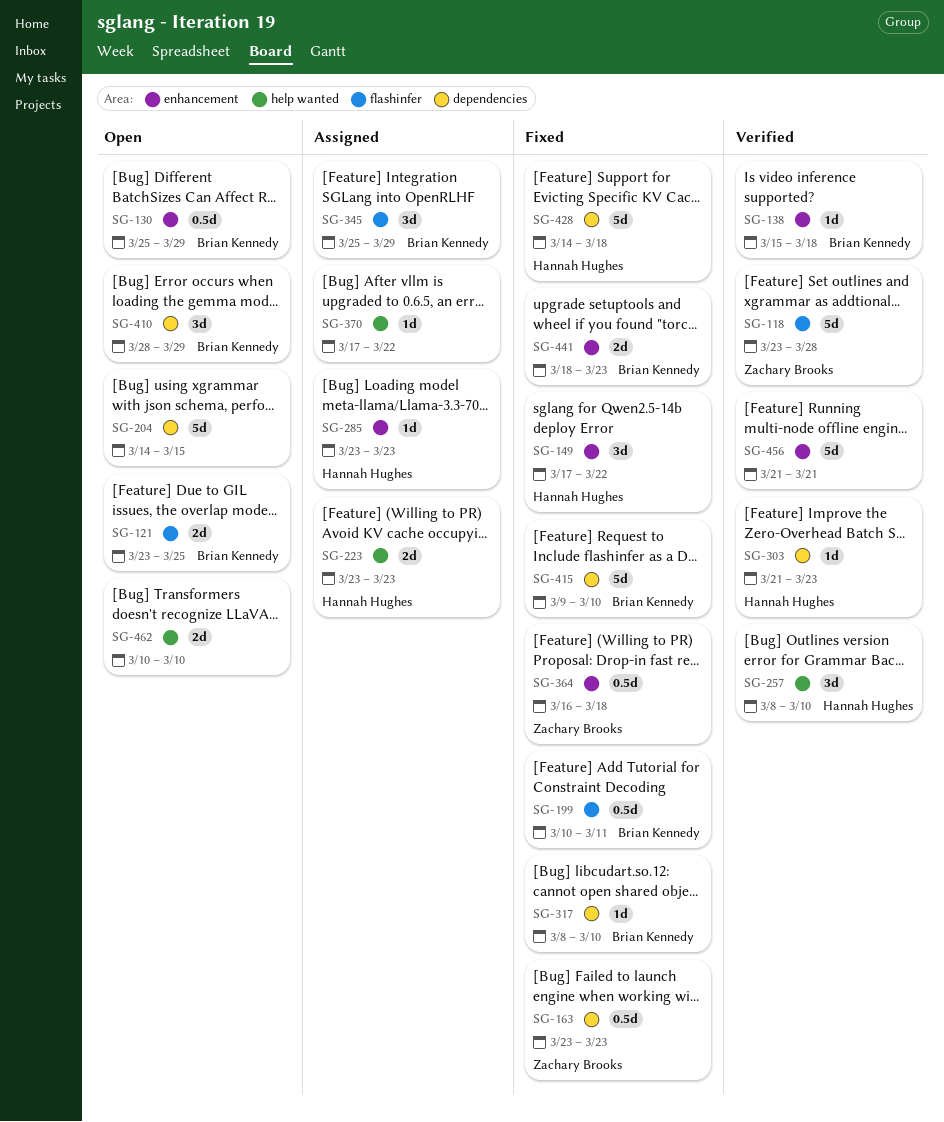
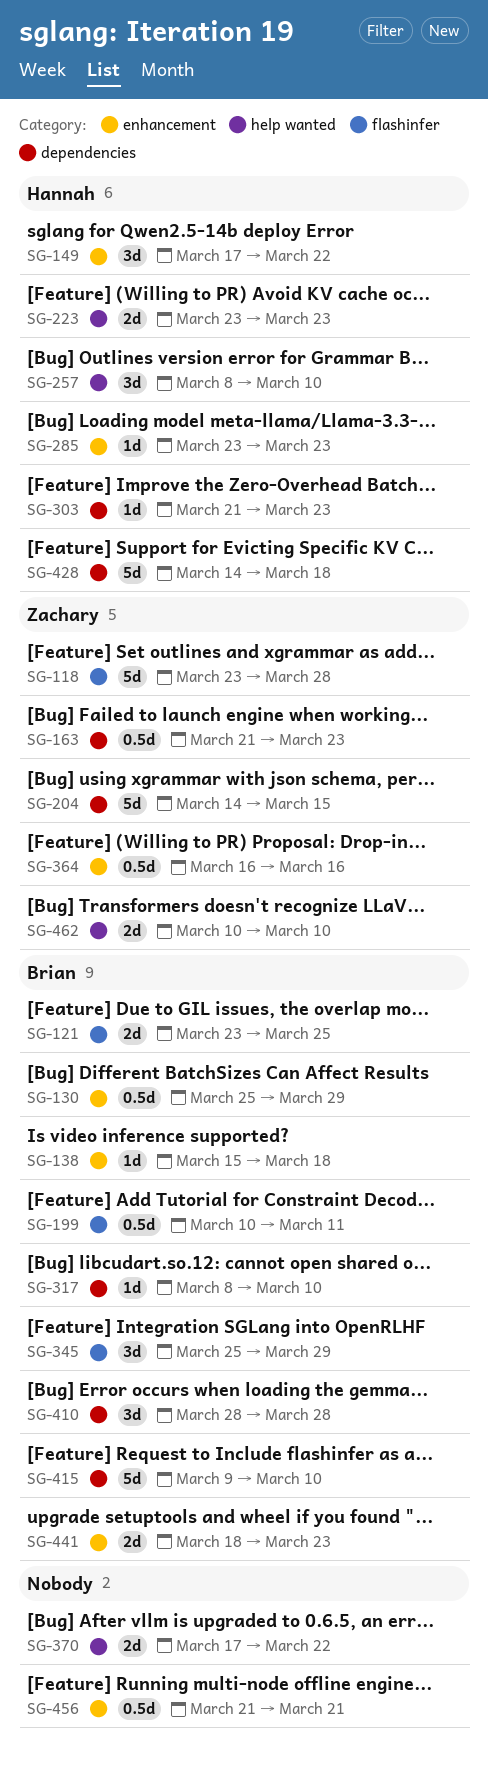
SG-163, start: Mar 23 -> Mar 21
SG-204, owner: none -> Zachary Brooks
SG-364, due: Mar 18 -> Mar 16
SG-370, estimate: 1d -> 2d
SG-410, due: Mar 29 -> Mar 28
SG-456, estimate: 5d -> 0.5d
SG-462, owner: none -> Zachary Brooks

